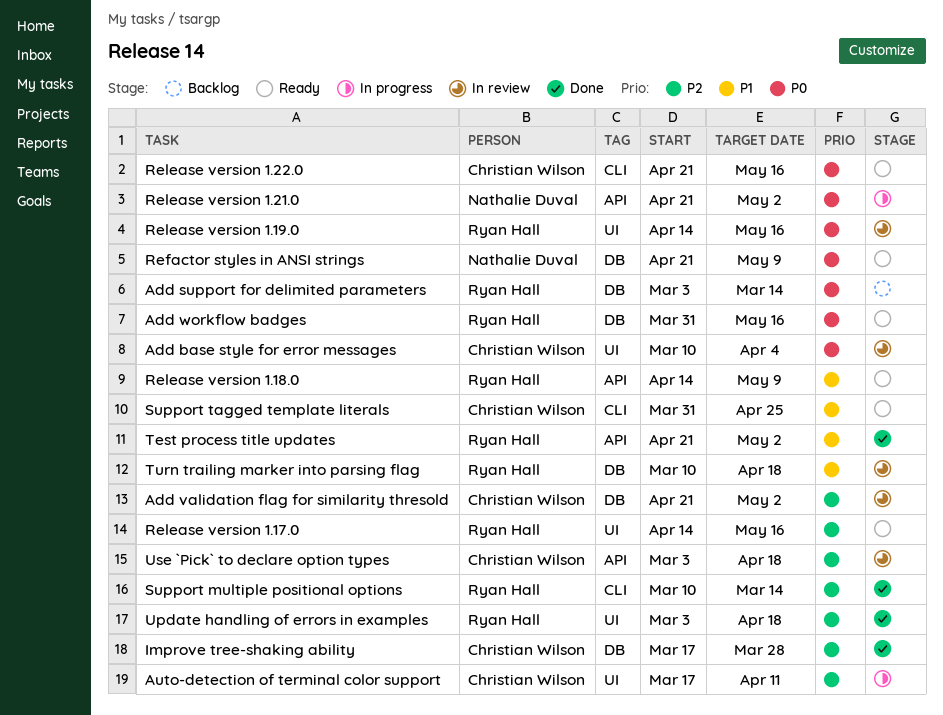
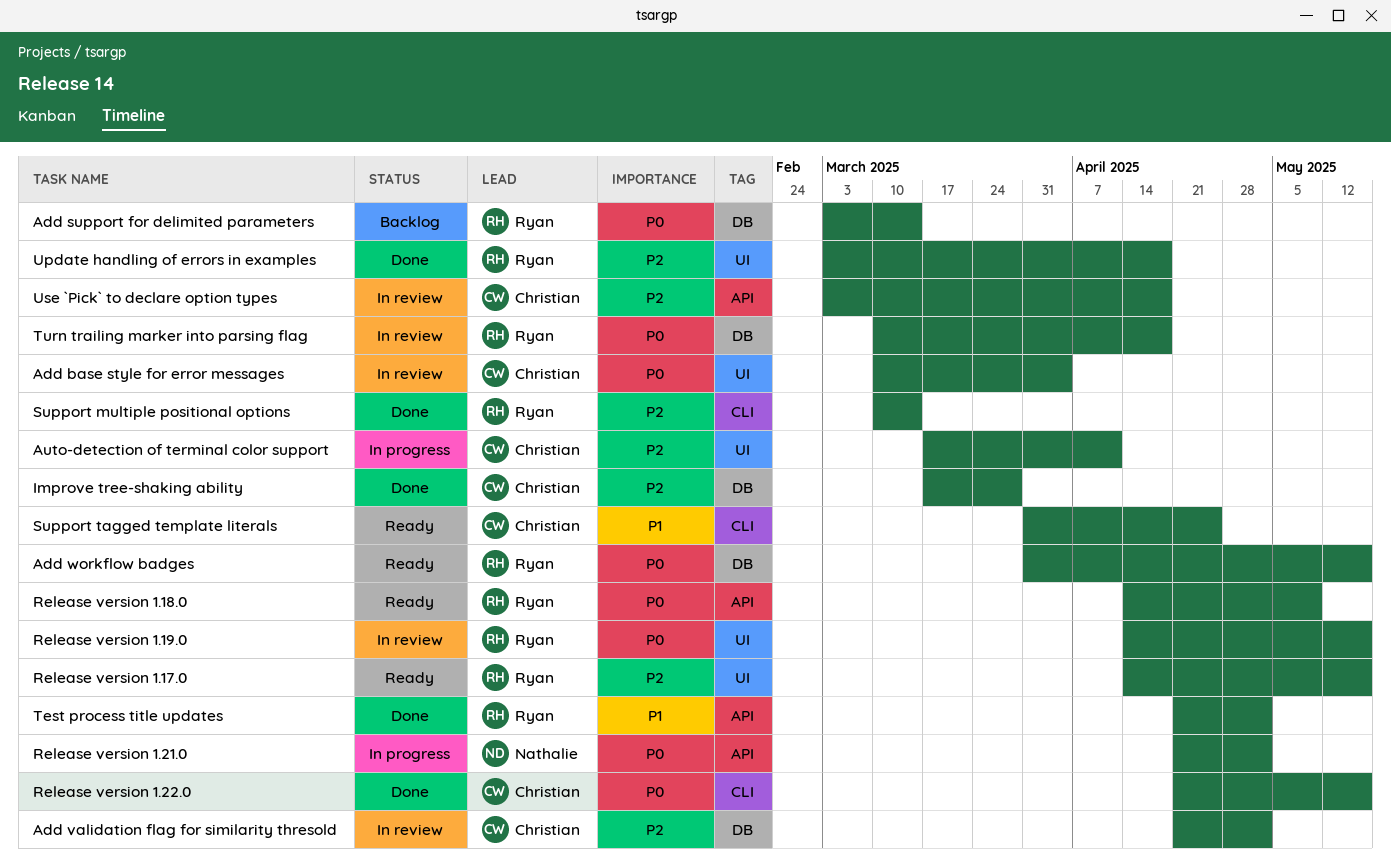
Refactor styles in ANSI strings: present -> none
Release version 1.18.0, priority: P1 -> P0
Release version 1.22.0, status: Ready -> Done
Turn trailing marker into parsing flag, priority: P1 -> P0

